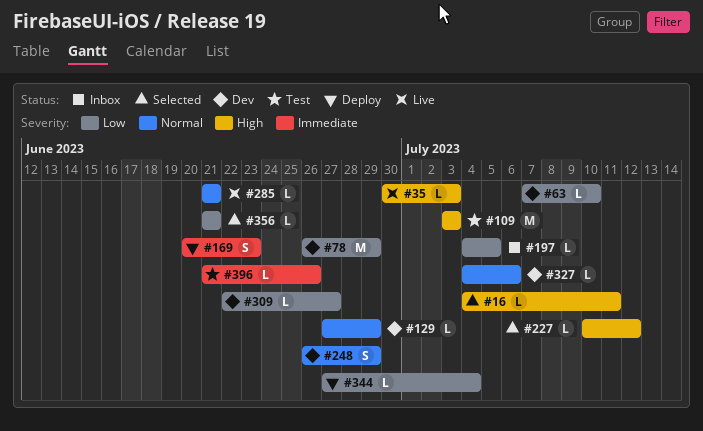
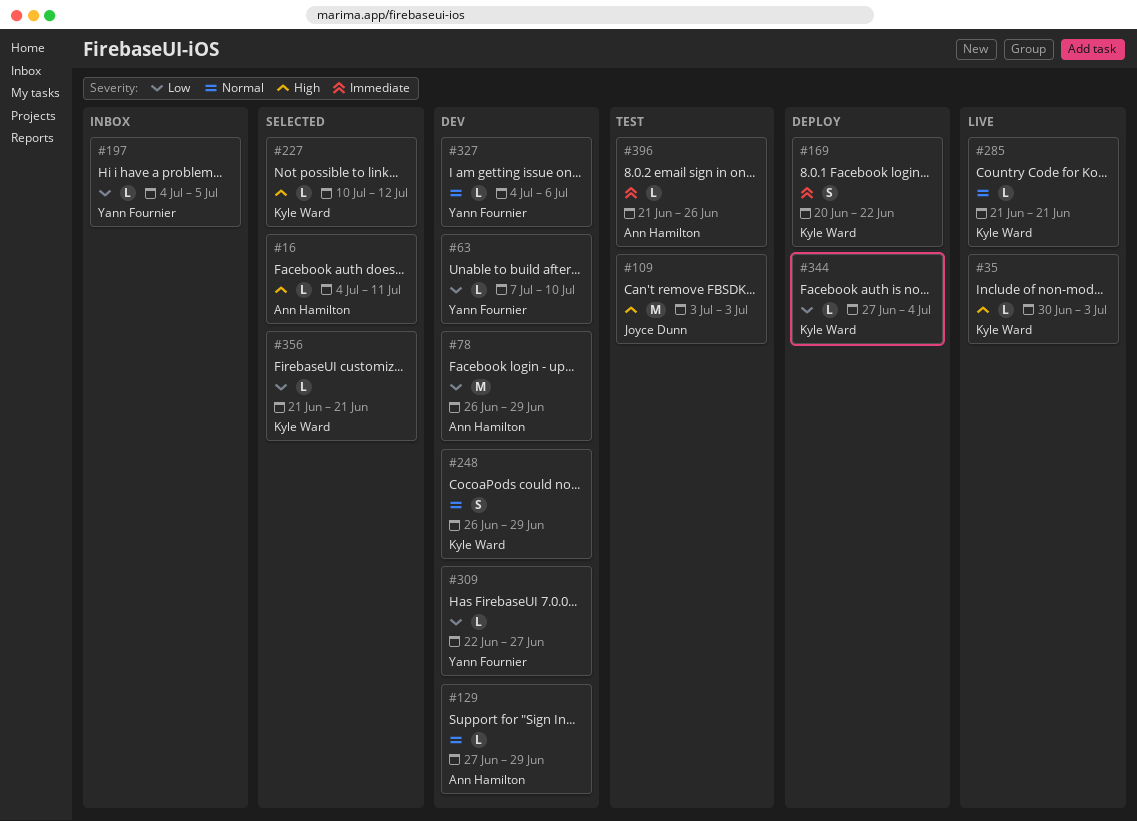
#169, due: Jun 23 -> Jun 22

